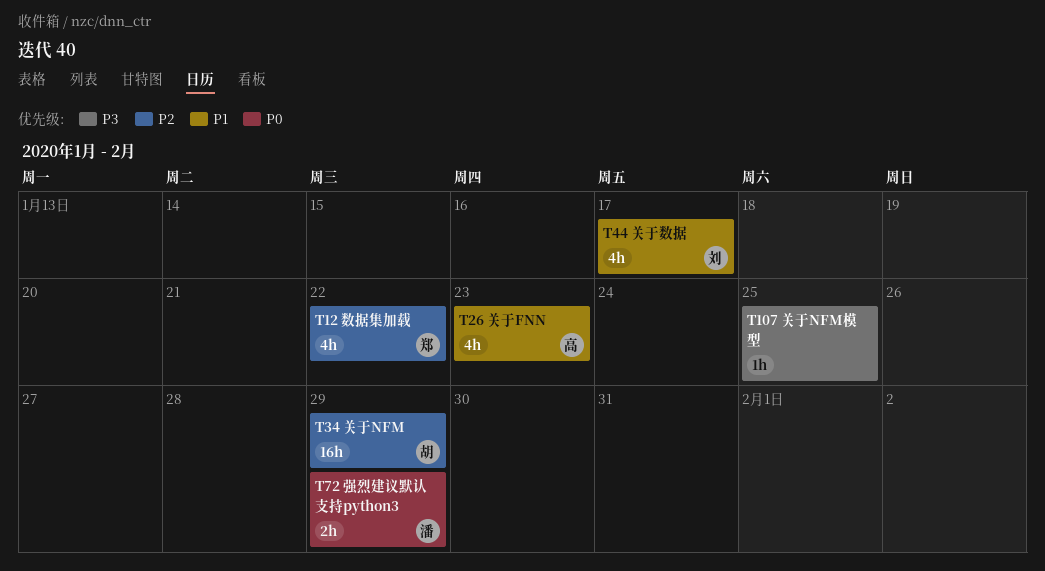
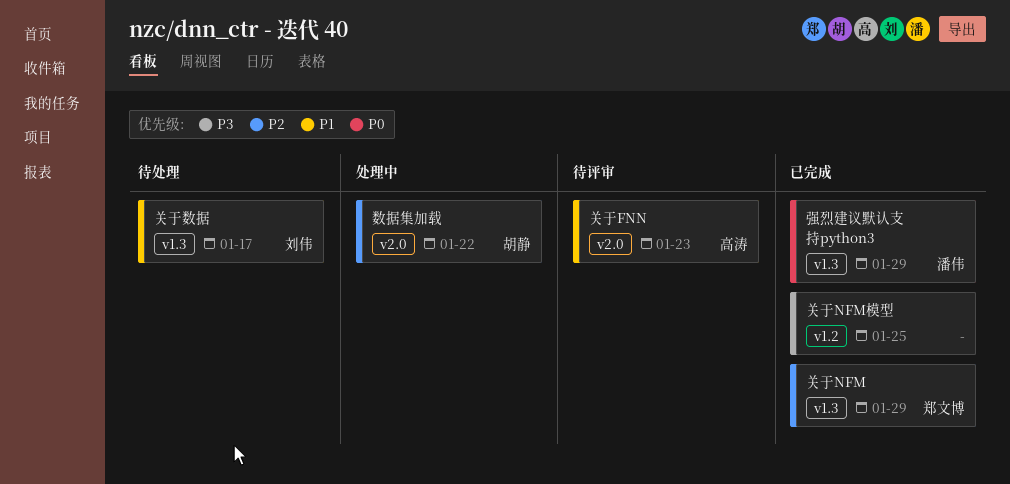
关于NFM, owner: 胡静 -> 郑文博
数据集加载, owner: 郑文博 -> 胡静

